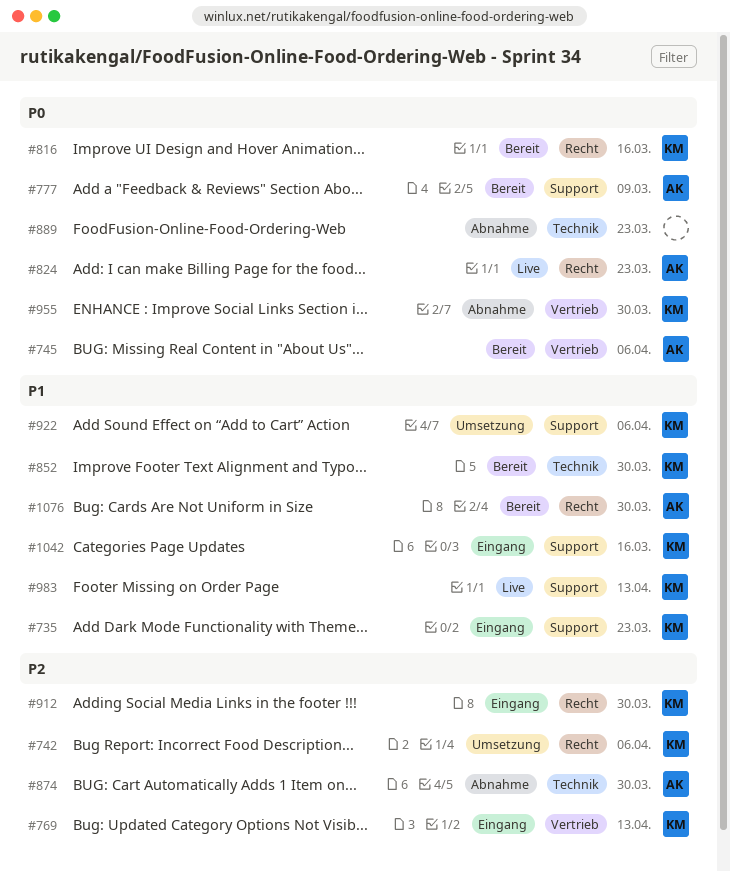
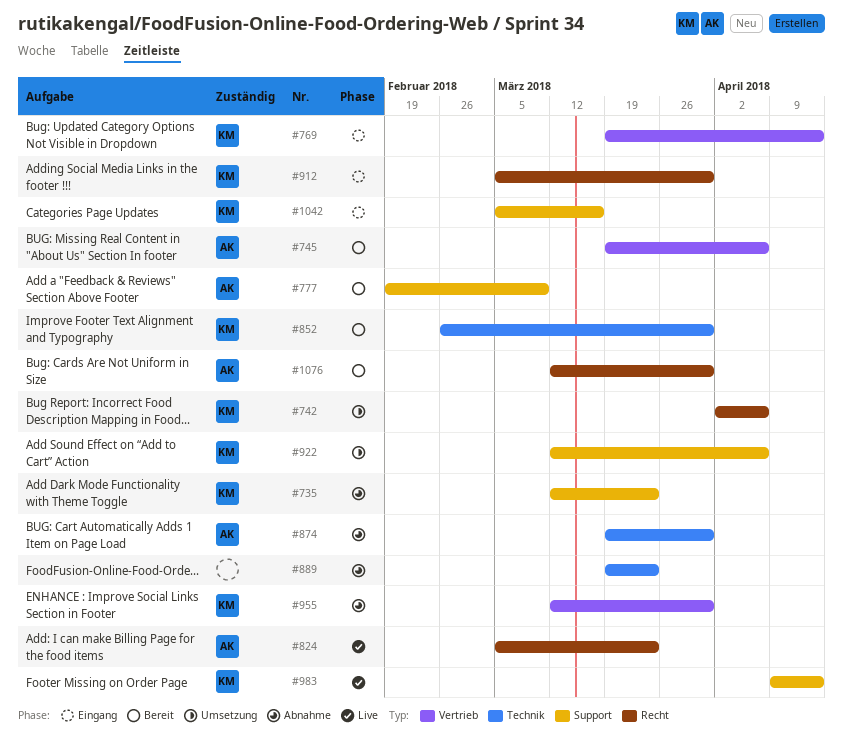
#735, status: Eingang -> Abnahme
#816: present -> none

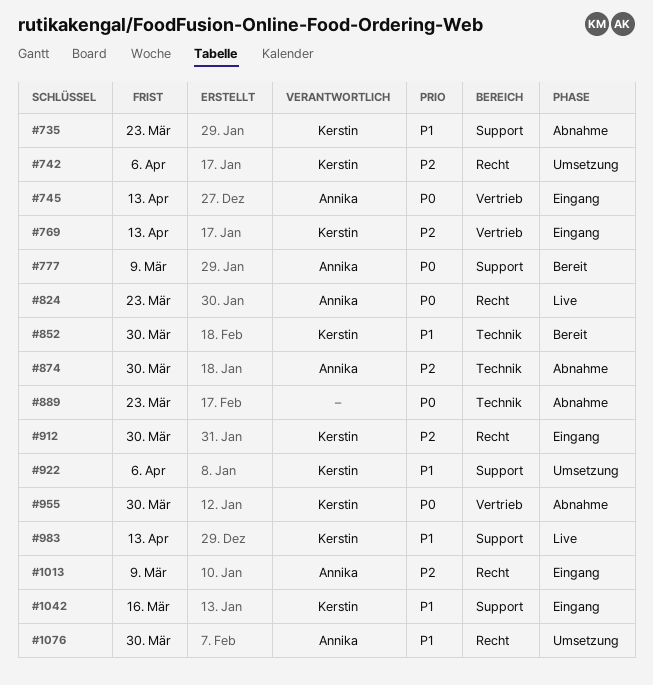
#745, status: Bereit -> Eingang
#745, due: Apr 6 -> Apr 13
#1013: none -> present
#1076, status: Bereit -> Umsetzung

